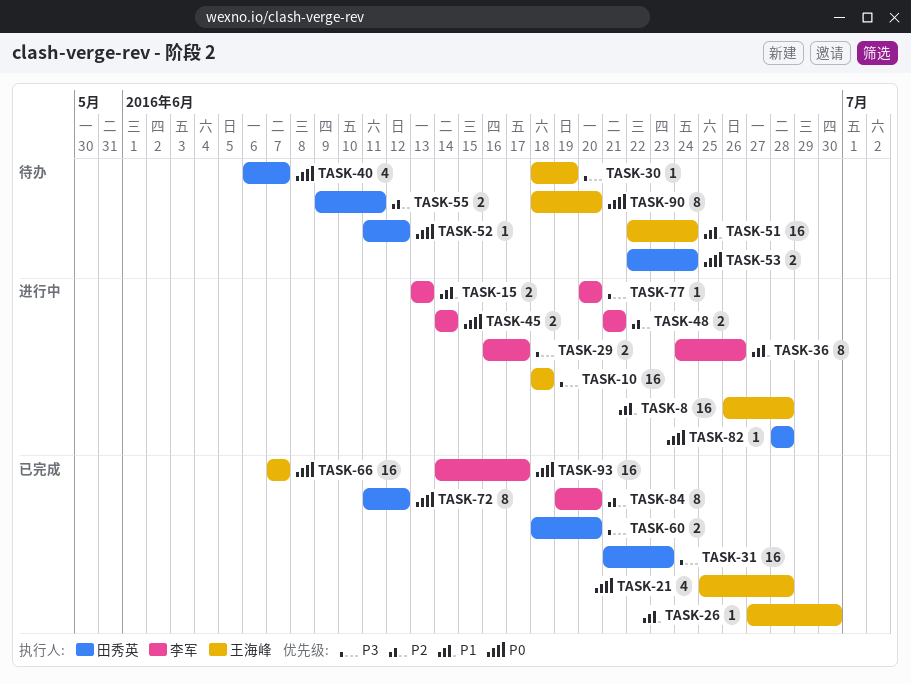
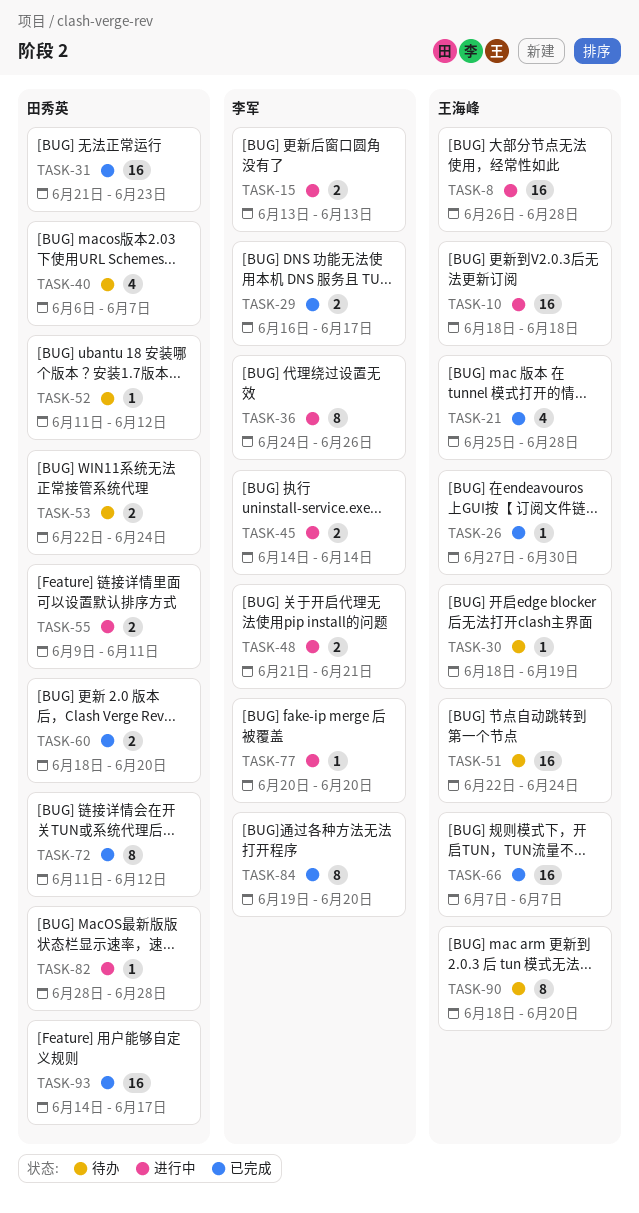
TASK-29, status: 进行中 -> 已完成
TASK-55, status: 待办 -> 进行中
TASK-93, owner: 李军 -> 田秀英

